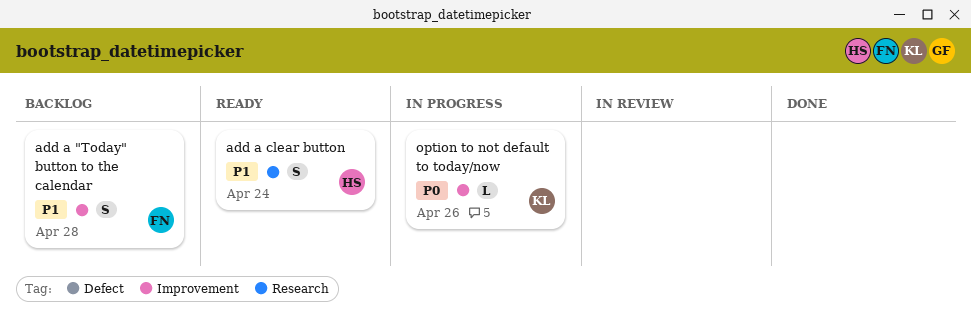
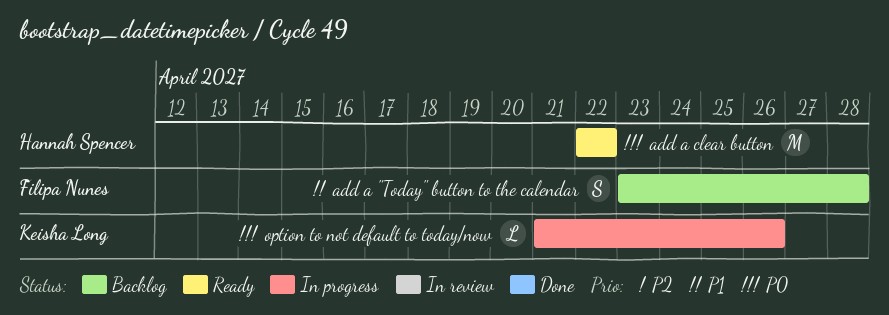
add a clear button, priority: P1 -> P0
add a clear button, estimate: S -> M
add a clear button, due: Apr 24 -> Apr 22

